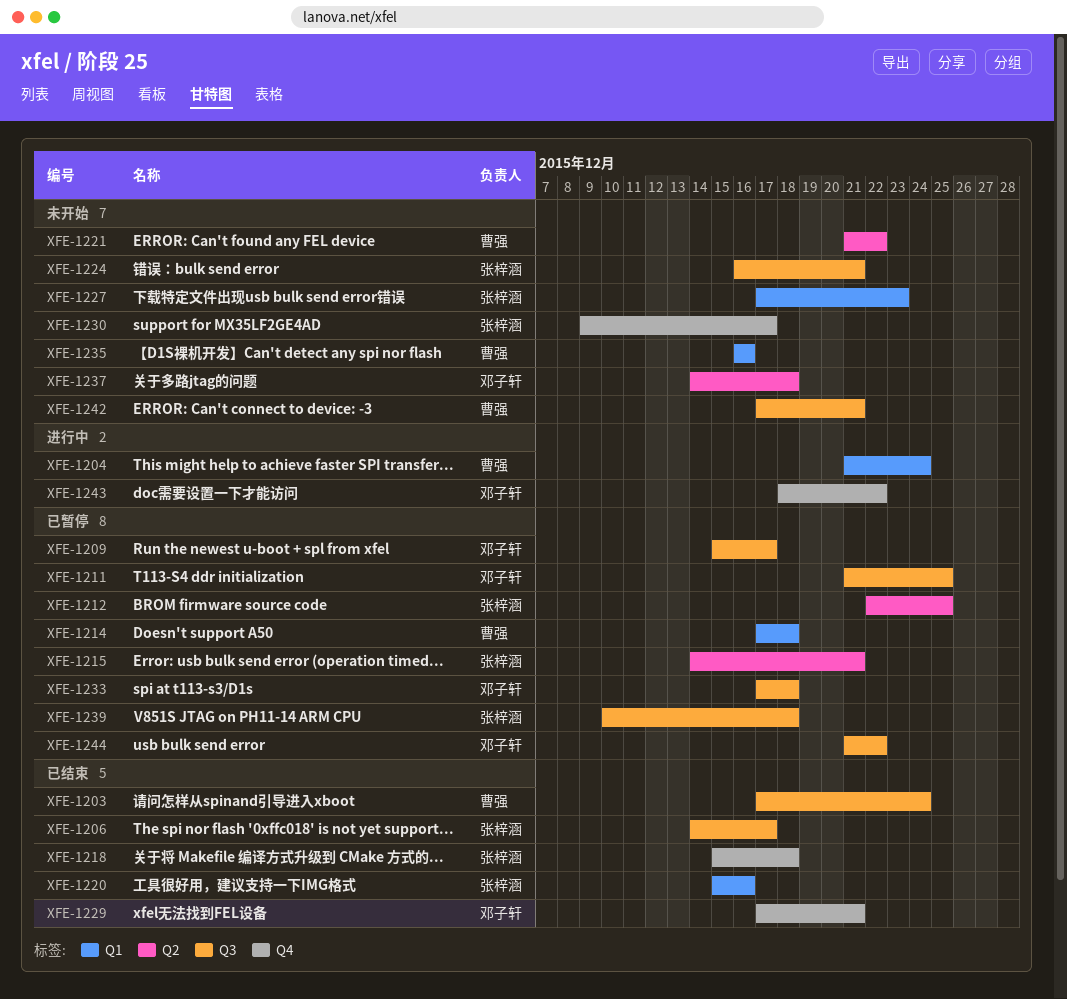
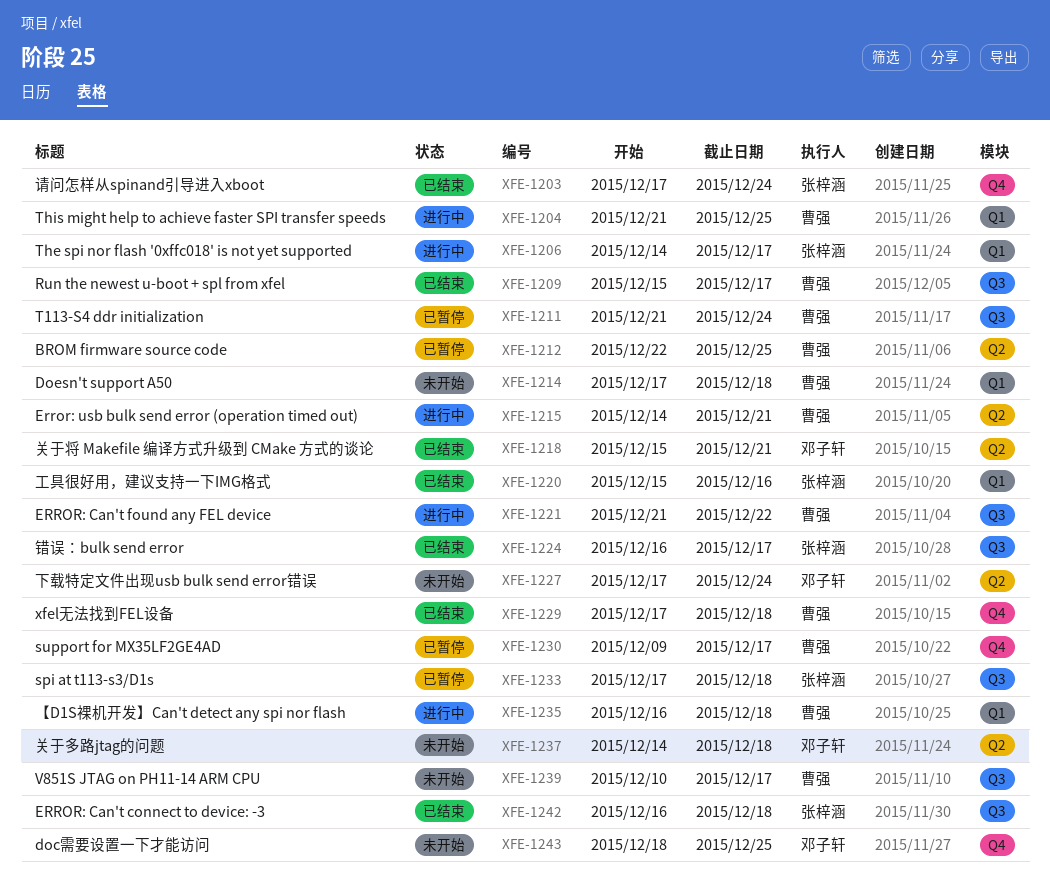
XFE-1203, owner: 曹强 -> 张梓涵
XFE-1203, label: Q3 -> Q4
XFE-1204, due: Dec 24 -> Dec 25
XFE-1206, status: 已结束 -> 进行中
XFE-1206, label: Q3 -> Q1
XFE-1209, status: 已暂停 -> 已结束
XFE-1209, owner: 邓子轩 -> 曹强
XFE-1211, owner: 邓子轩 -> 曹强
XFE-1211, due: Dec 25 -> Dec 24
XFE-1212, owner: 张梓涵 -> 曹强
XFE-1214, status: 已暂停 -> 未开始
XFE-1215, status: 已暂停 -> 进行中
XFE-1215, owner: 张梓涵 -> 曹强
XFE-1218, owner: 张梓涵 -> 邓子轩
XFE-1218, label: Q4 -> Q2
XFE-1218, due: Dec 18 -> Dec 21
XFE-1221, status: 未开始 -> 进行中
XFE-1221, label: Q2 -> Q3
XFE-1224, status: 未开始 -> 已结束
XFE-1224, due: Dec 21 -> Dec 17
XFE-1227, owner: 张梓涵 -> 邓子轩
XFE-1227, label: Q1 -> Q2
XFE-1227, due: Dec 23 -> Dec 24
XFE-1229, owner: 邓子轩 -> 曹强
XFE-1229, due: Dec 21 -> Dec 18
XFE-1230, status: 未开始 -> 已暂停
XFE-1230, owner: 张梓涵 -> 曹强
XFE-1233, owner: 邓子轩 -> 张梓涵
XFE-1235, status: 未开始 -> 进行中
XFE-1235, due: Dec 16 -> Dec 18
XFE-1239, status: 已暂停 -> 未开始
XFE-1239, owner: 张梓涵 -> 曹强
XFE-1239, due: Dec 18 -> Dec 17
XFE-1242, status: 未开始 -> 已结束
XFE-1242, owner: 曹强 -> 张梓涵
XFE-1242, start: Dec 17 -> Dec 16
XFE-1242, due: Dec 21 -> Dec 18
XFE-1243, status: 进行中 -> 未开始
XFE-1243, due: Dec 22 -> Dec 25
XFE-1244: present -> none

